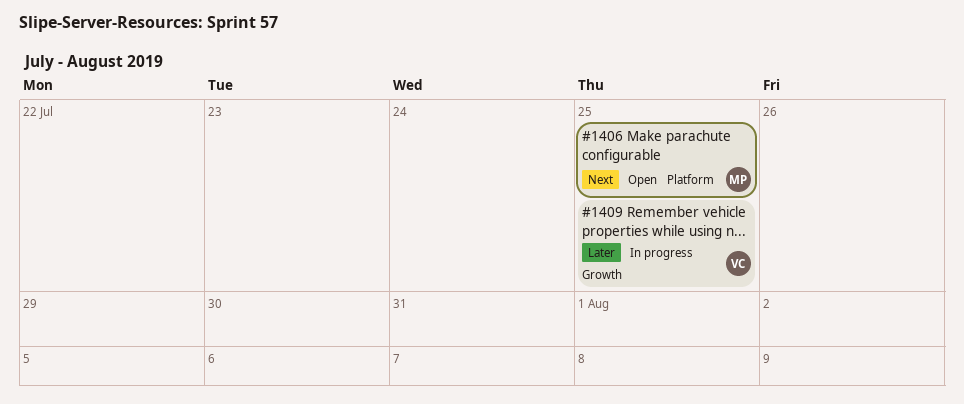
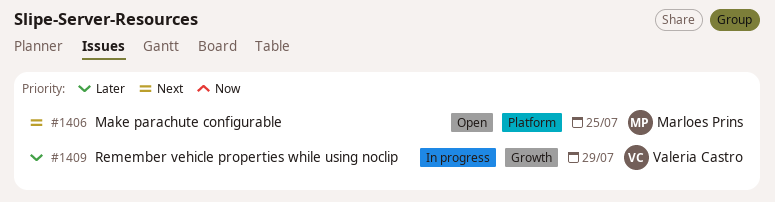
#1409, due: Jul 25 -> Jul 29

